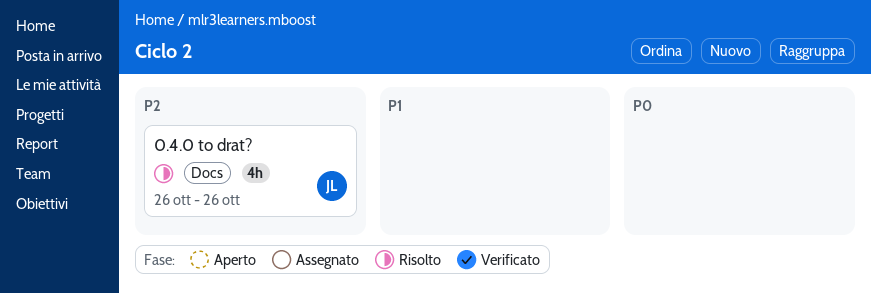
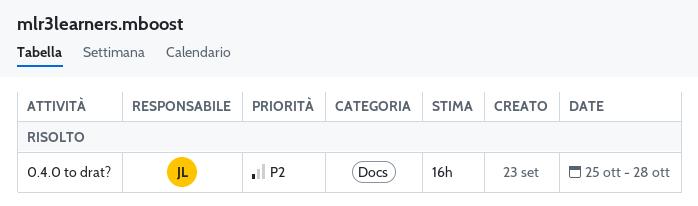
0.4.0 to drat?, estimate: 4h -> 16h
0.4.0 to drat?, start: Oct 26 -> Oct 25
0.4.0 to drat?, due: Oct 26 -> Oct 28

